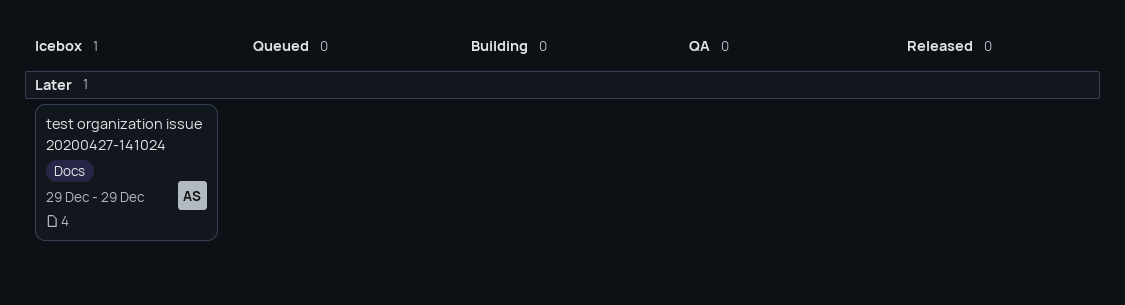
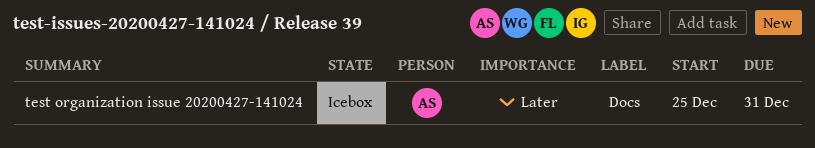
test organization issue 20200427-141024, start: Dec 29 -> Dec 25
test organization issue 20200427-141024, due: Dec 29 -> Dec 31

